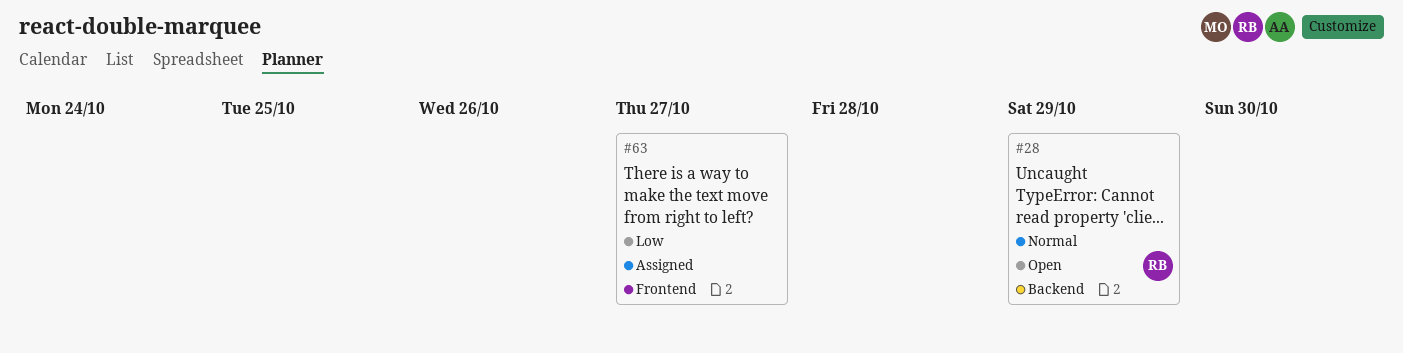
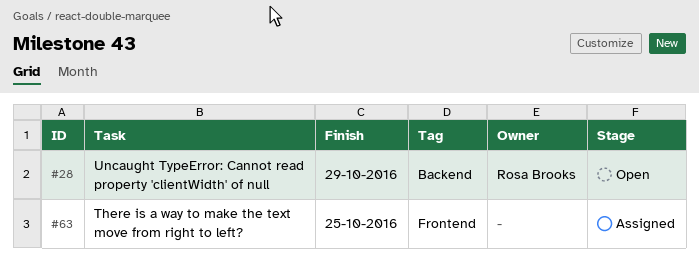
#63, due: Oct 27 -> Oct 25

